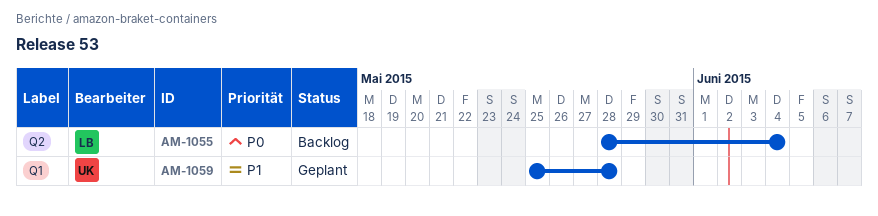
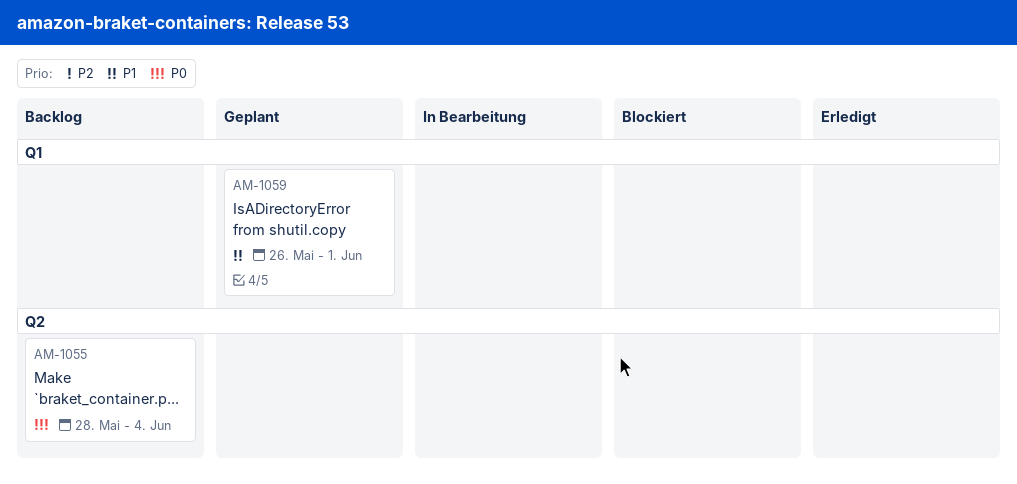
AM-1059, start: May 25 -> May 26
AM-1059, due: May 28 -> Jun 1

